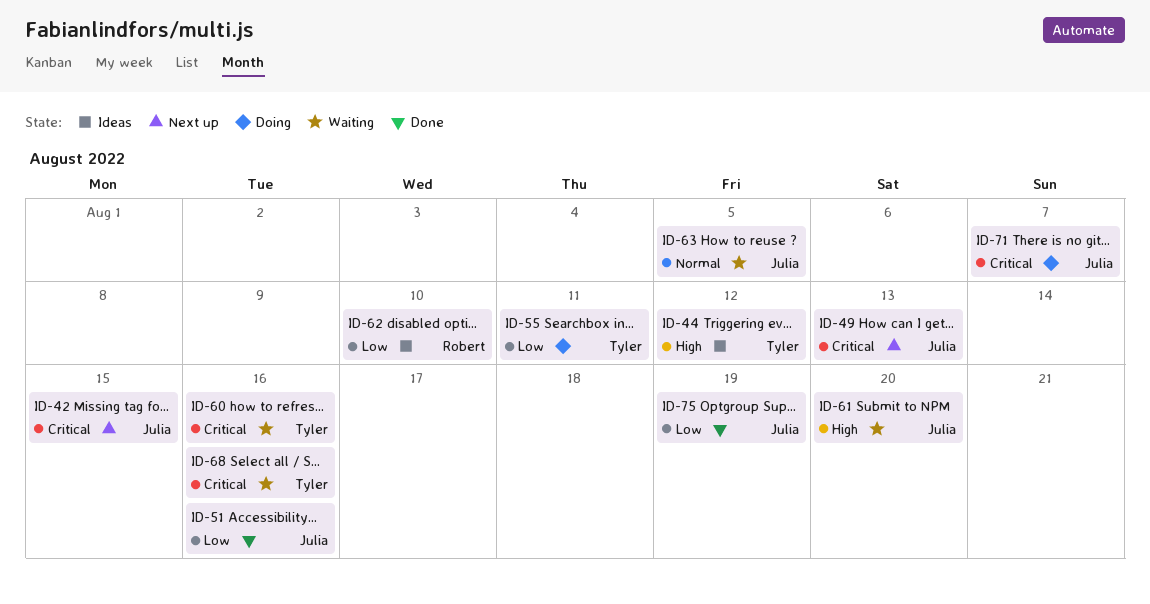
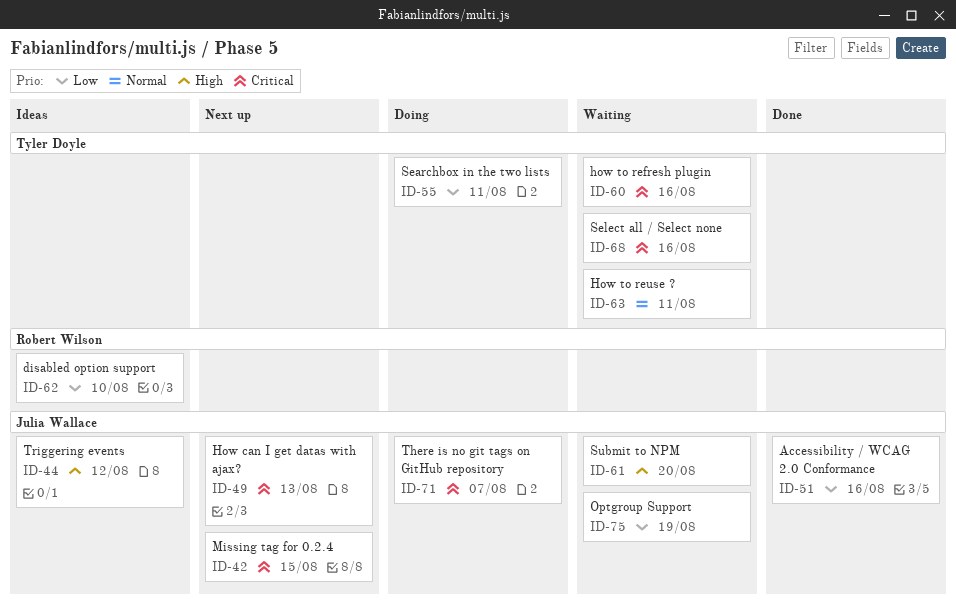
ID-44, owner: Tyler Doyle -> Julia Wallace
ID-63, owner: Julia Wallace -> Tyler Doyle
ID-63, due: Aug 5 -> Aug 11
ID-75, status: Done -> Waiting

